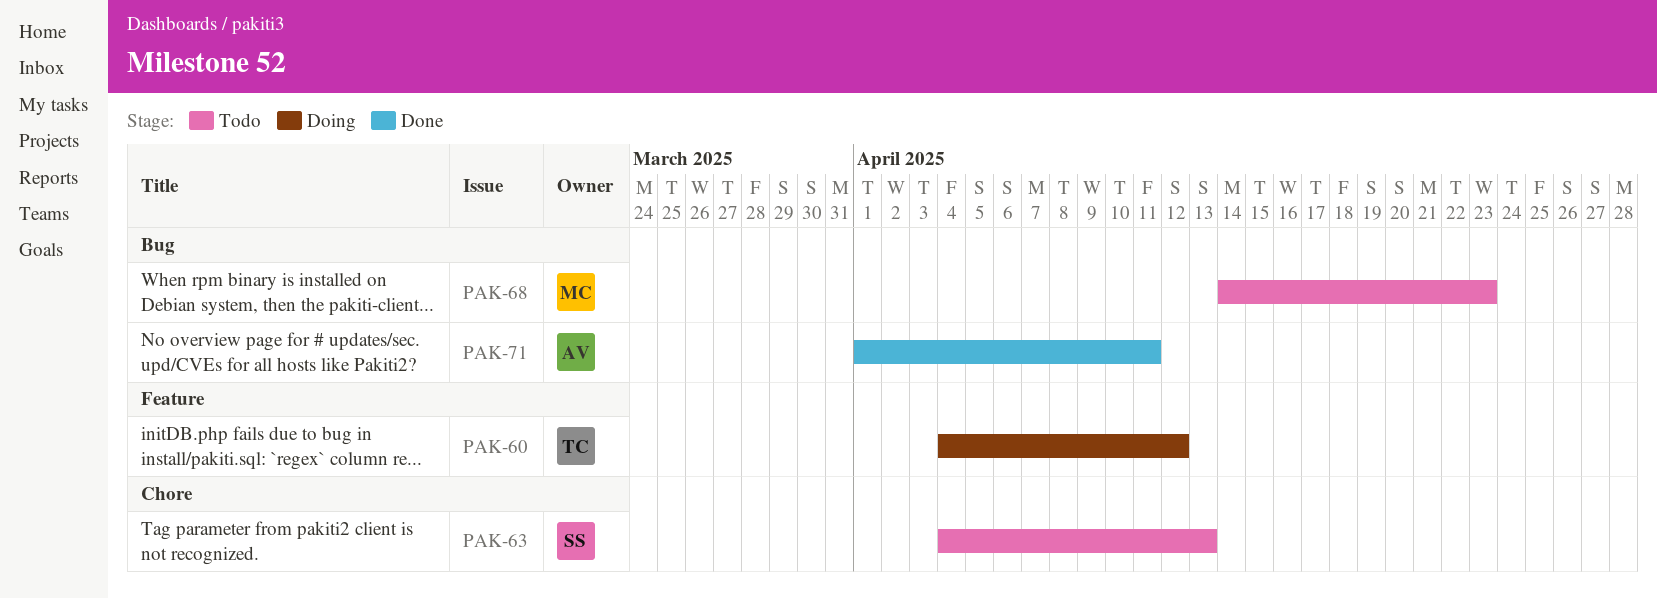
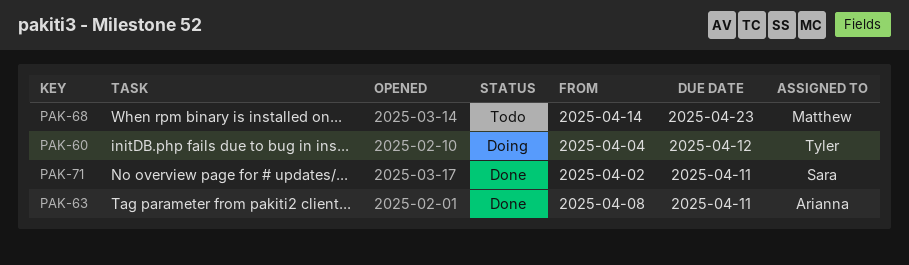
PAK-63, status: Todo -> Done
PAK-63, owner: Sara -> Arianna
PAK-63, start: Apr 4 -> Apr 8
PAK-63, due: Apr 13 -> Apr 11
PAK-71, owner: Arianna -> Sara
PAK-71, start: Apr 1 -> Apr 2

